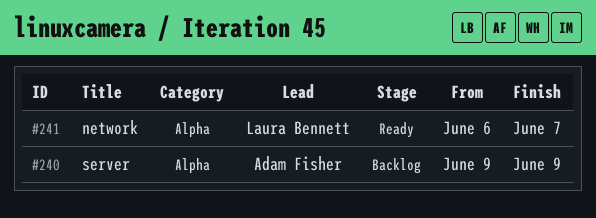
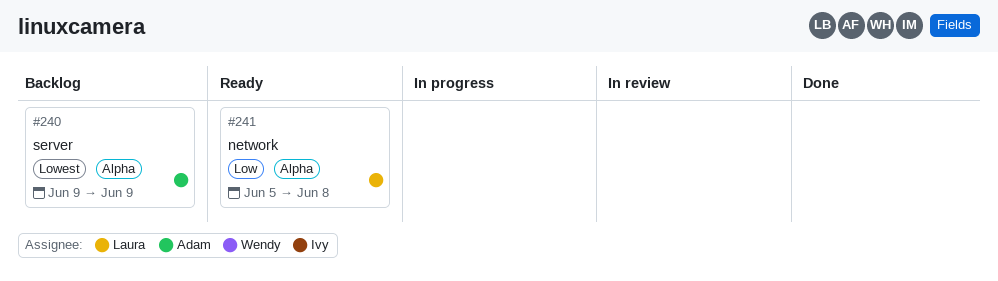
#241, start: Jun 6 -> Jun 5
#241, due: Jun 7 -> Jun 8

